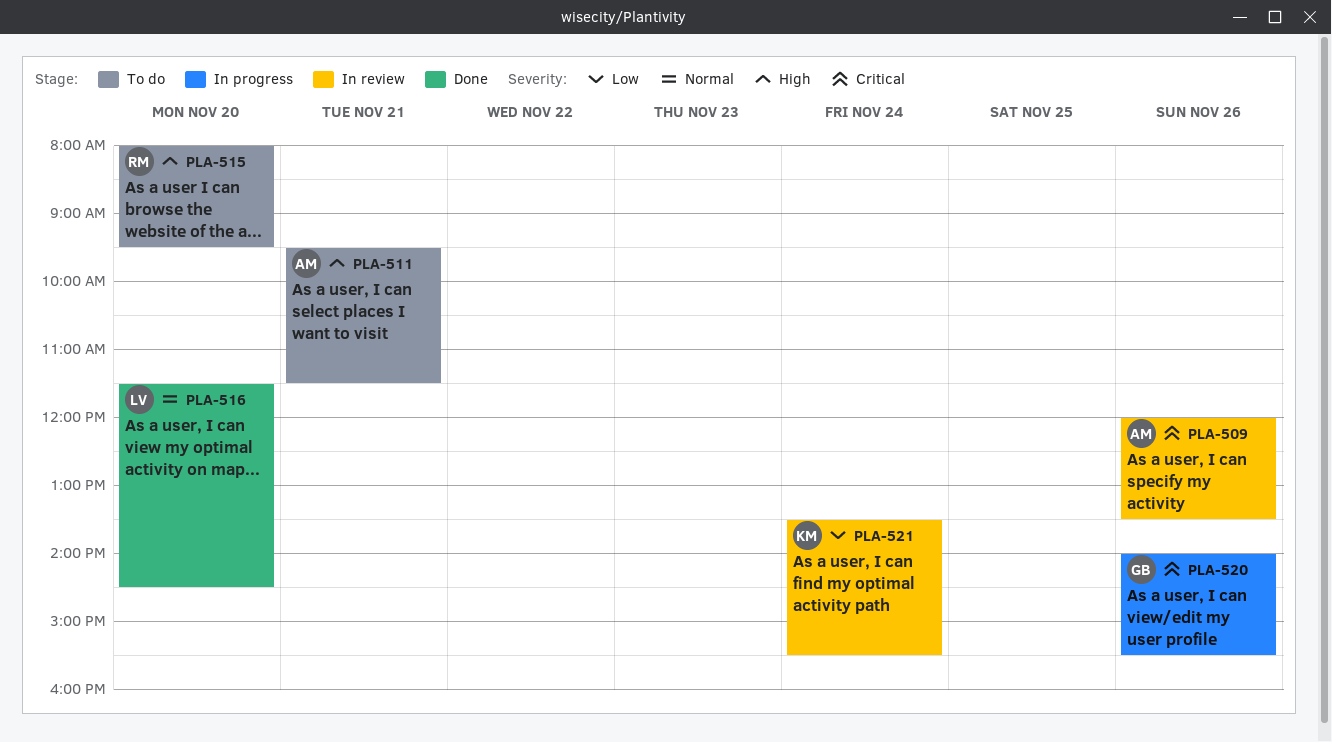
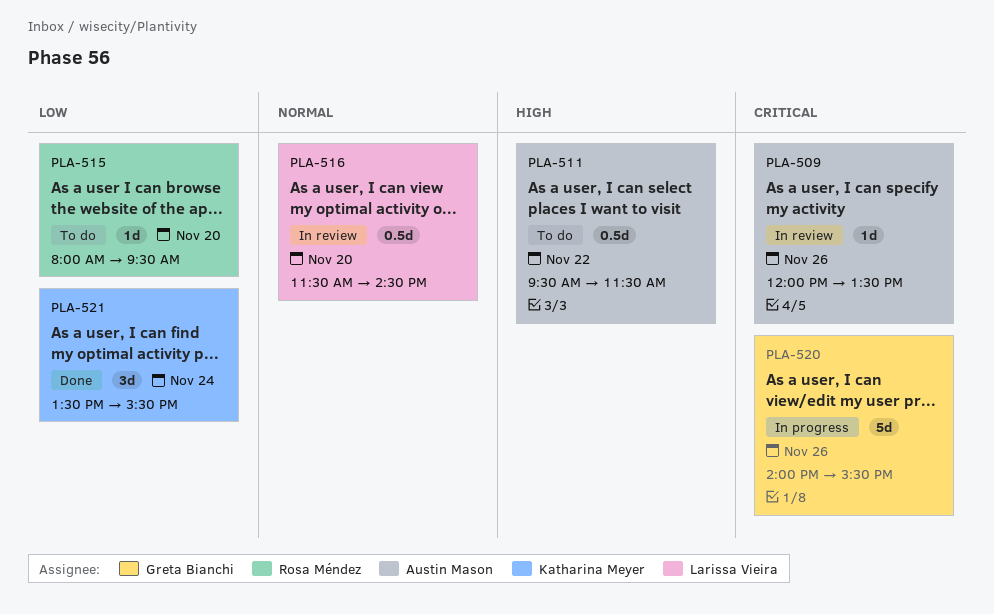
PLA-511, day: Nov 21 -> Nov 22
PLA-515, priority: High -> Low
PLA-516, status: Done -> In review
PLA-521, status: In review -> Done

